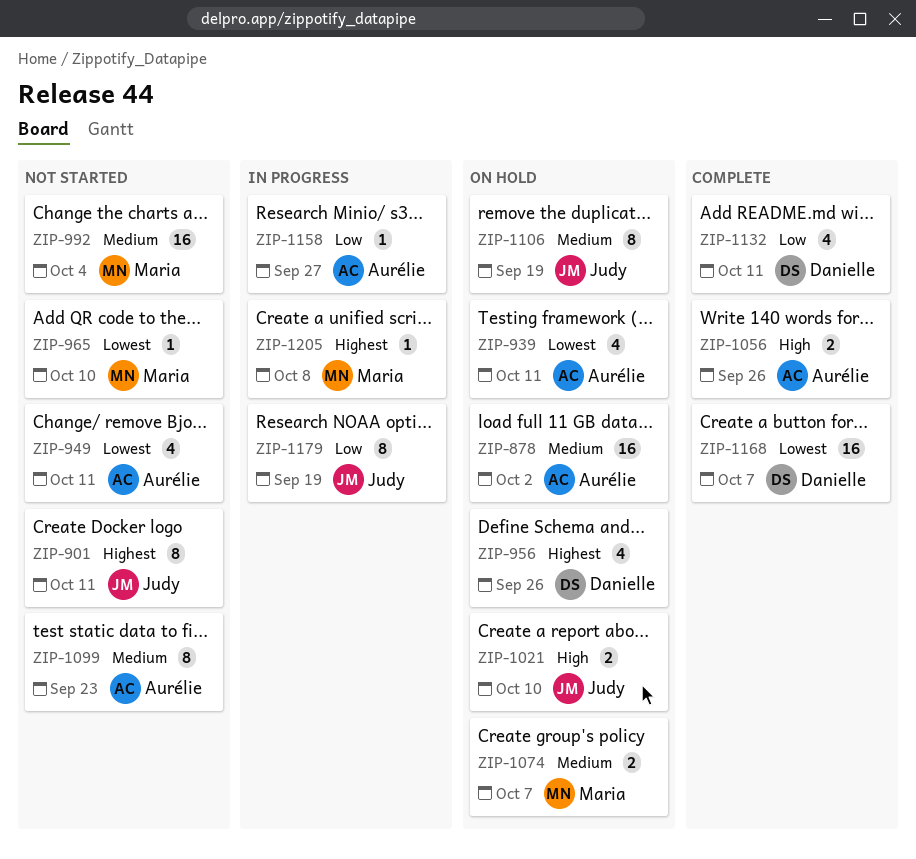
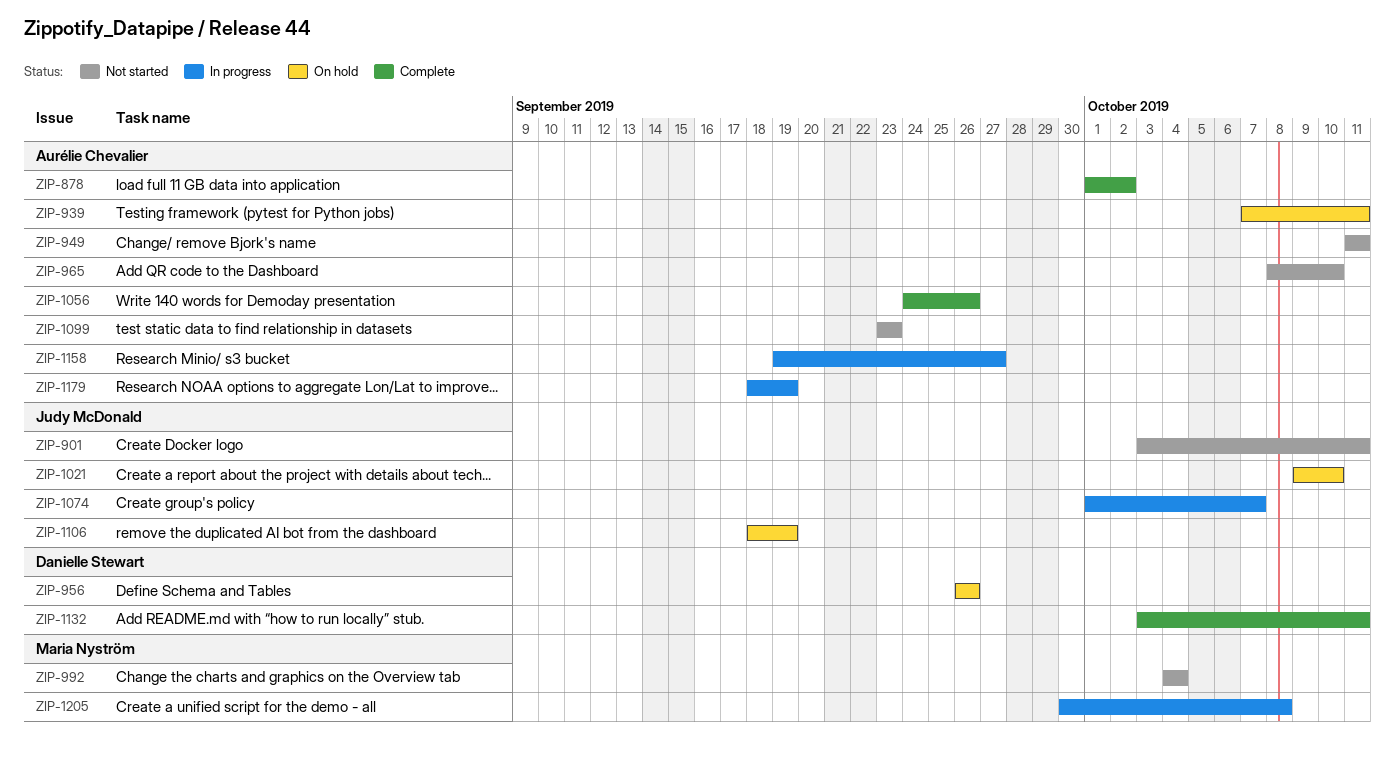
ZIP-878, status: On hold -> Complete
ZIP-965, owner: Maria Nyström -> Aurélie Chevalier
ZIP-1074, status: On hold -> In progress
ZIP-1074, owner: Maria Nyström -> Judy McDonald
ZIP-1168: present -> none
ZIP-1179, owner: Judy McDonald -> Aurélie Chevalier

